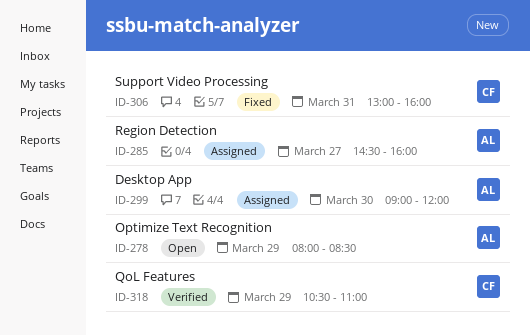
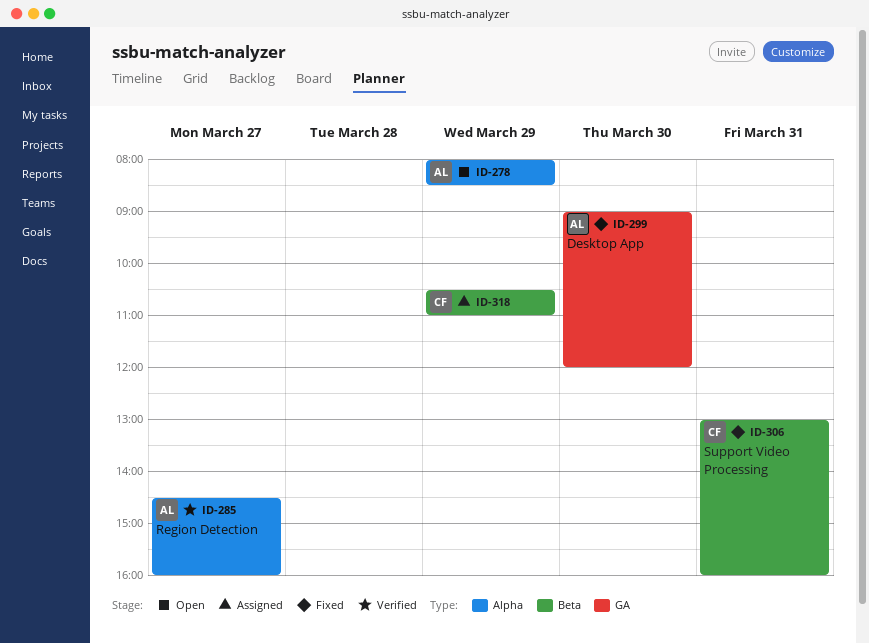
ID-285, status: Assigned -> Verified
ID-299, status: Assigned -> Fixed
ID-318, status: Verified -> Assigned

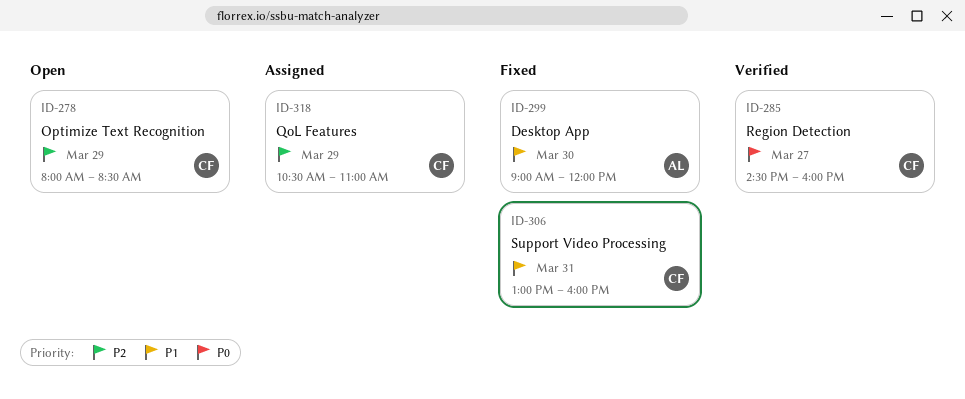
ID-278, owner: AL -> CF
ID-285, owner: AL -> CF

